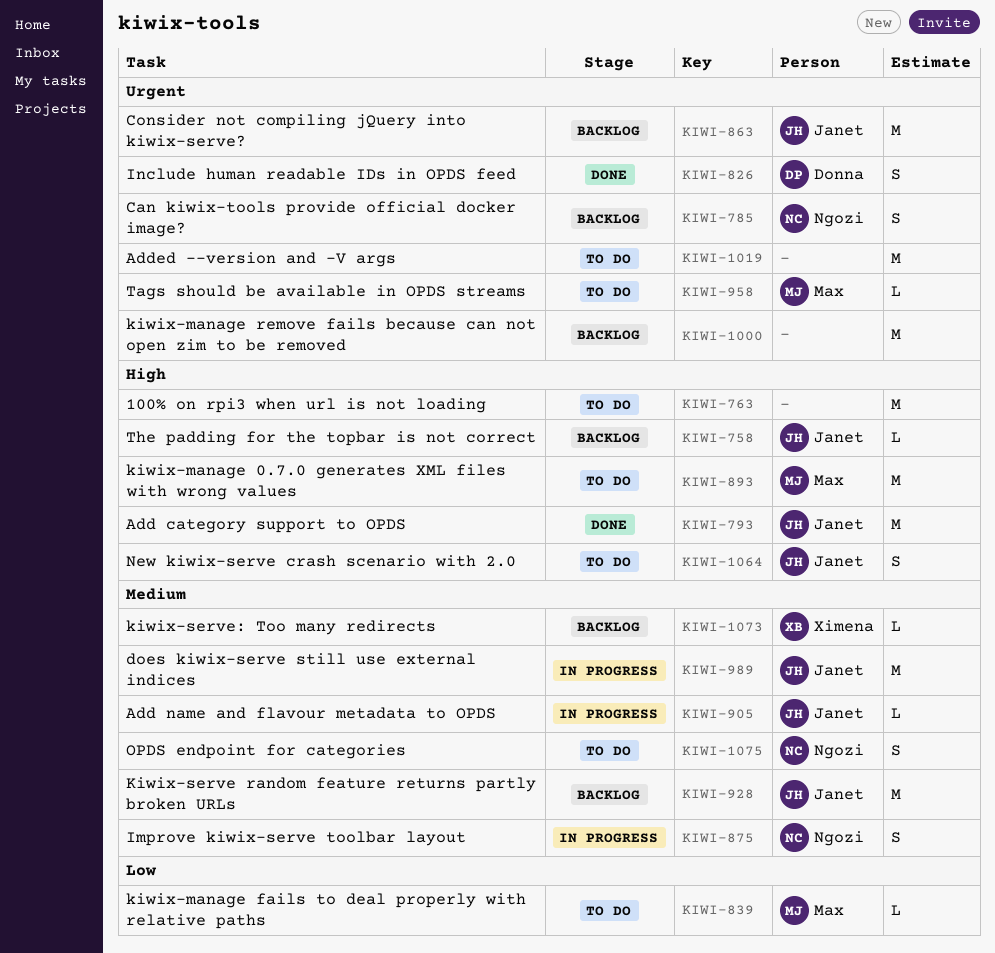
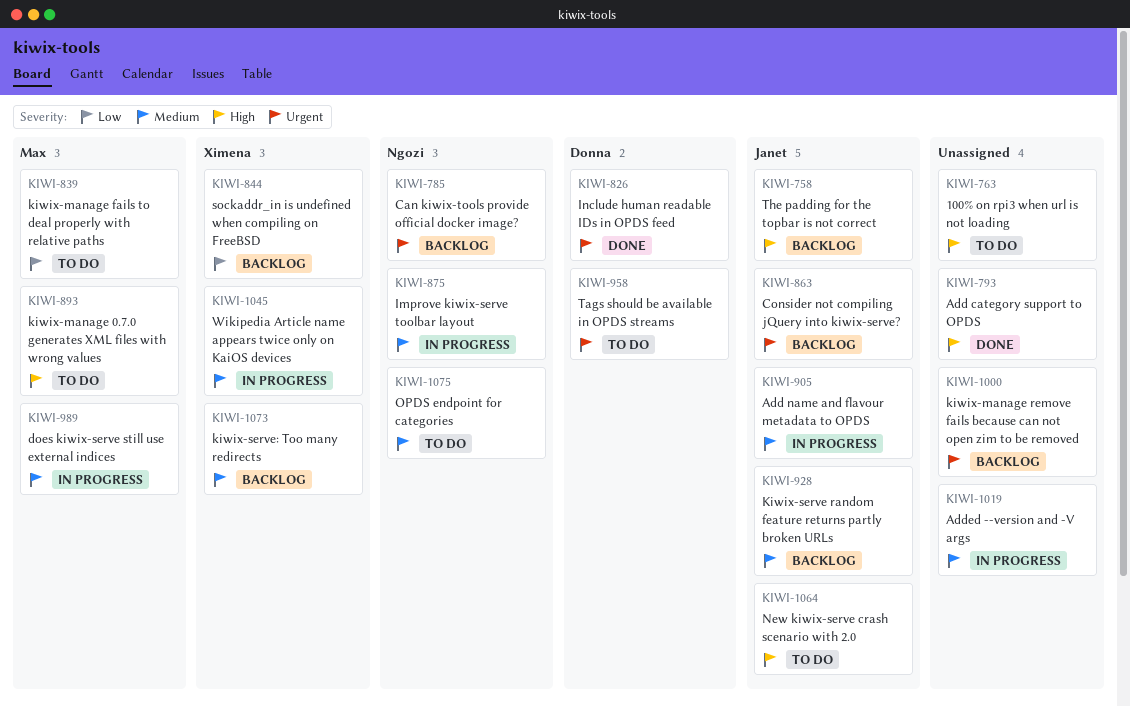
KIWI-793, owner: Janet -> none
KIWI-844: none -> present
KIWI-958, owner: Max -> Donna
KIWI-989, owner: Janet -> Max
KIWI-1019, status: To do -> In progress
KIWI-1019, priority: Urgent -> Medium
KIWI-1045: none -> present

